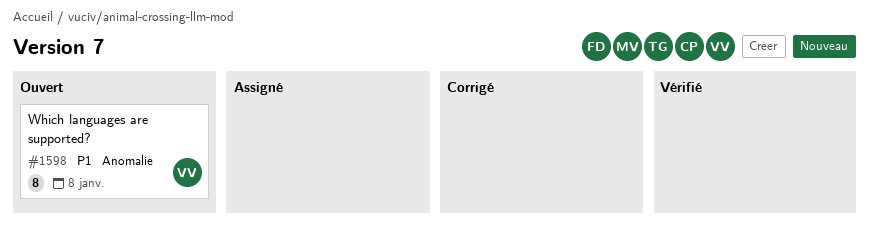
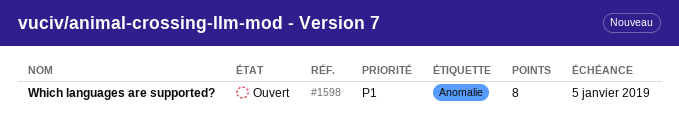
#1598, due: Jan 8 -> Jan 5

